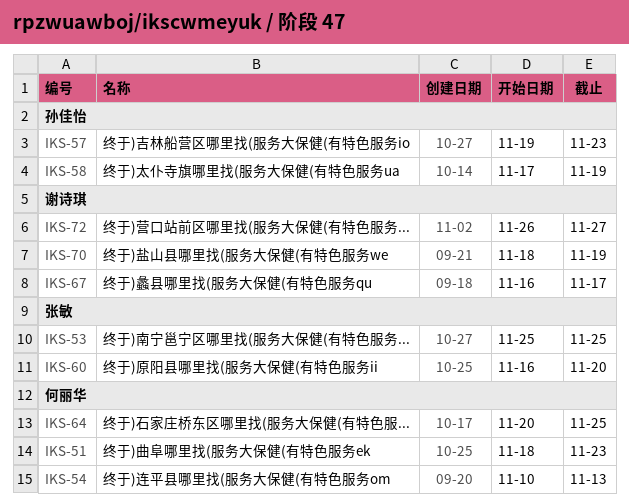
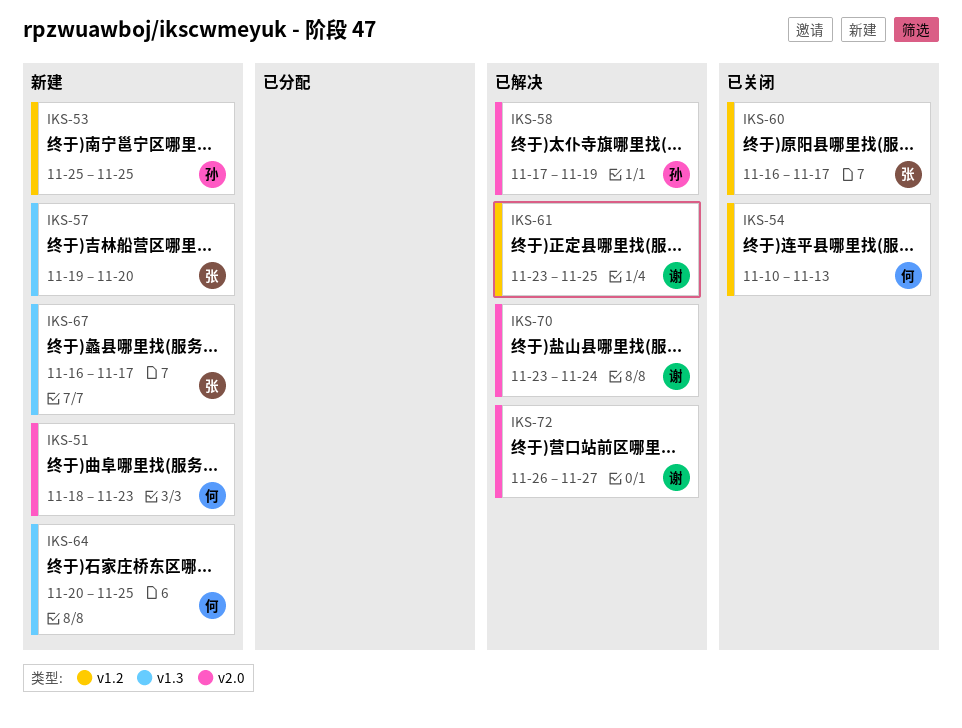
IKS-53, owner: 张敏 -> 孙佳怡
IKS-57, owner: 孙佳怡 -> 张敏
IKS-57, due: Nov 23 -> Nov 20
IKS-60, due: Nov 20 -> Nov 17
IKS-61: none -> present
IKS-67, owner: 谢诗琪 -> 张敏
IKS-70, start: Nov 18 -> Nov 23
IKS-70, due: Nov 19 -> Nov 24

